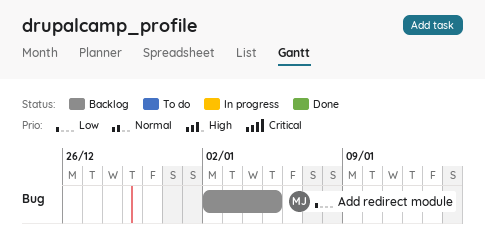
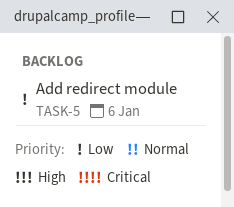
Add redirect module, due: Jan 5 -> Jan 6

